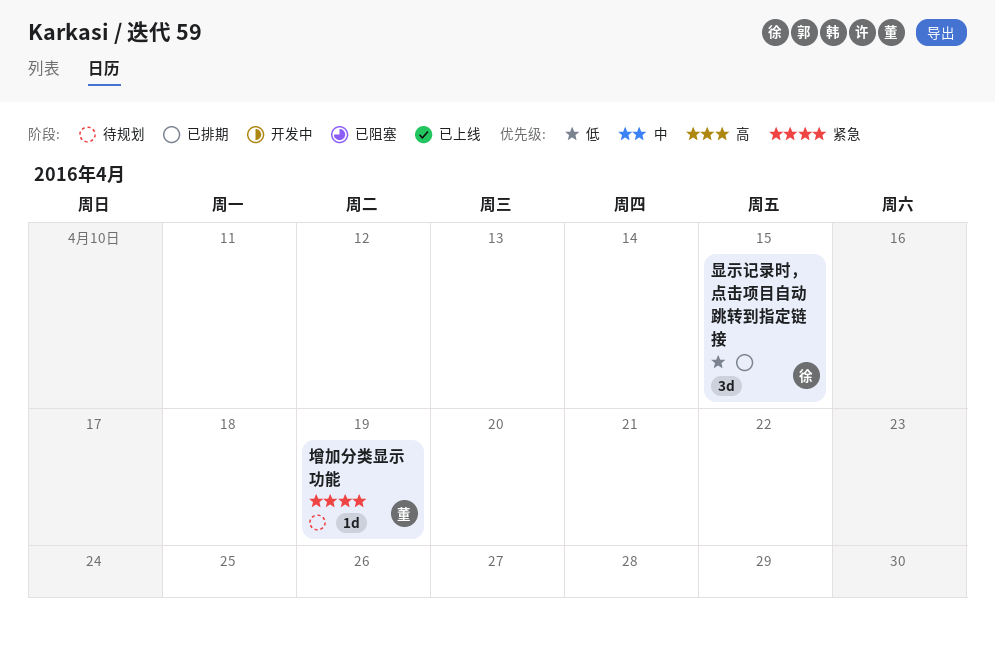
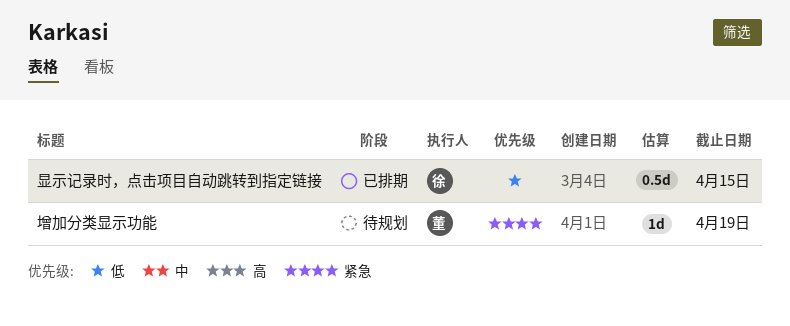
显示记录时，点击项目自动跳转到指定链接, estimate: 3d -> 0.5d

